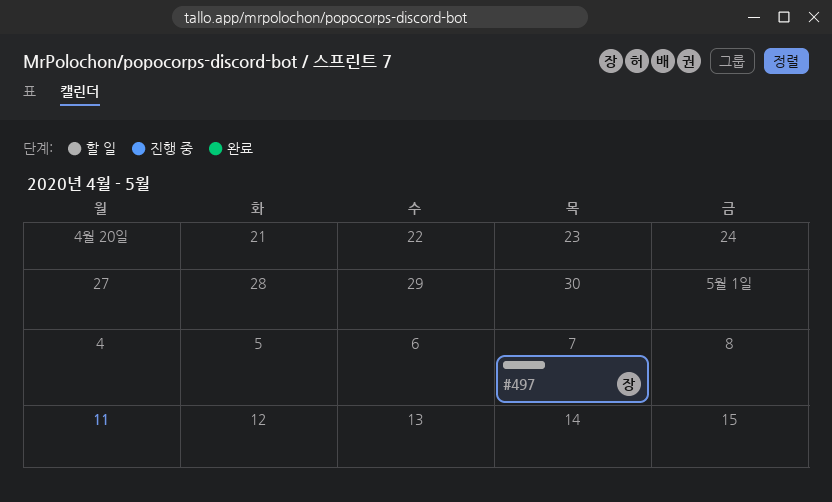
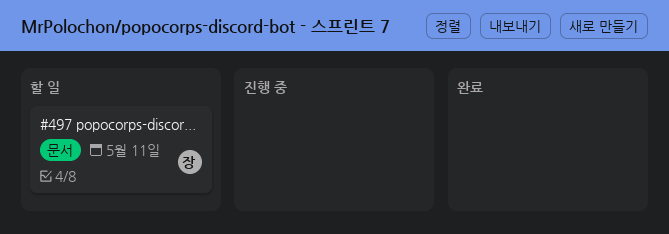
#497, due: May 7 -> May 11

